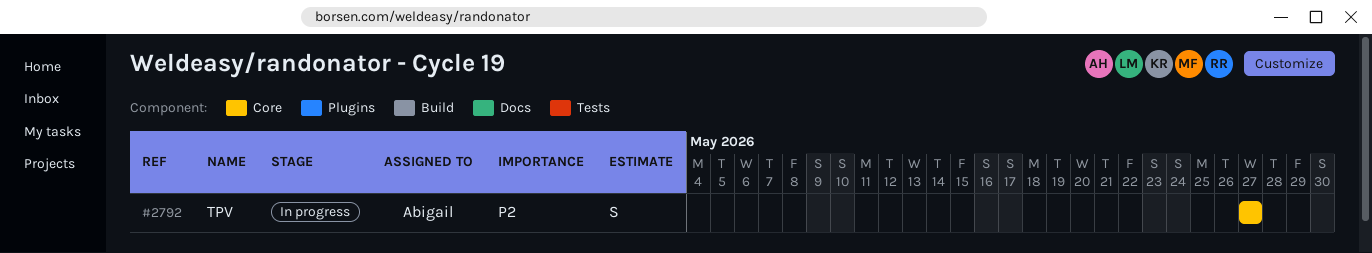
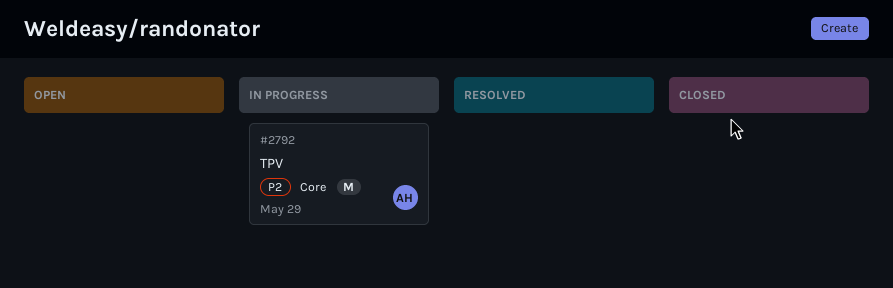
#2792, estimate: S -> M
#2792, due: May 27 -> May 29

